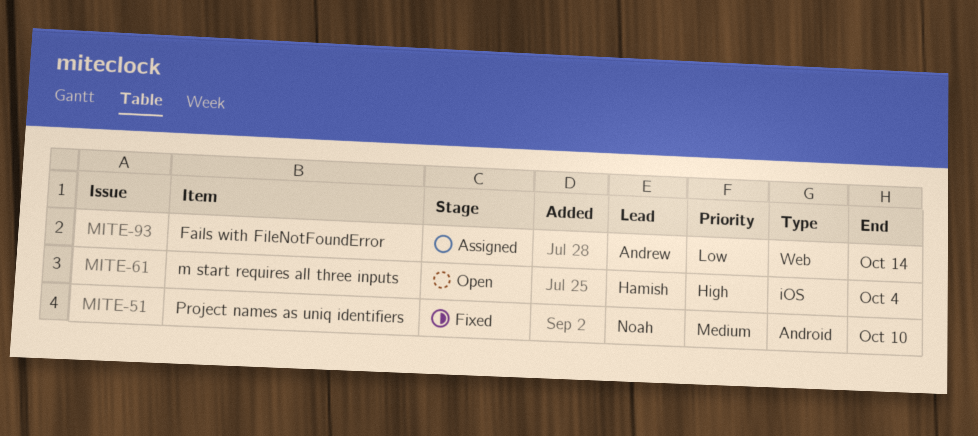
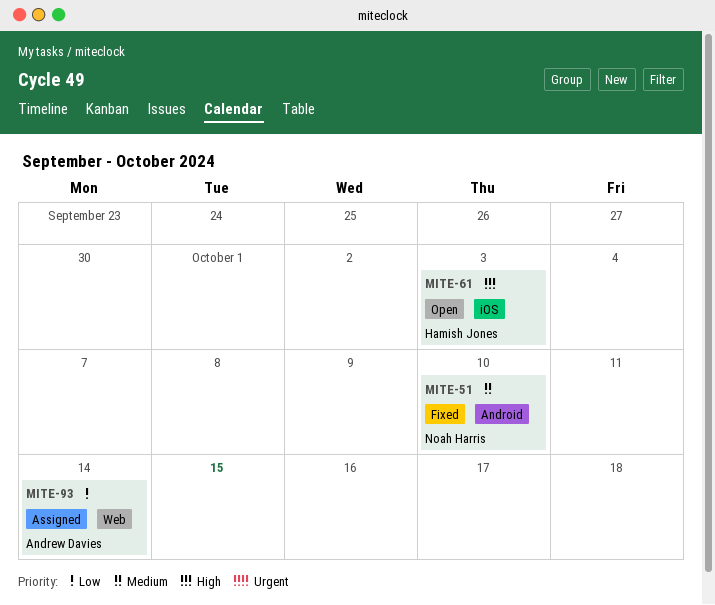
MITE-61, due: Oct 4 -> Oct 3

